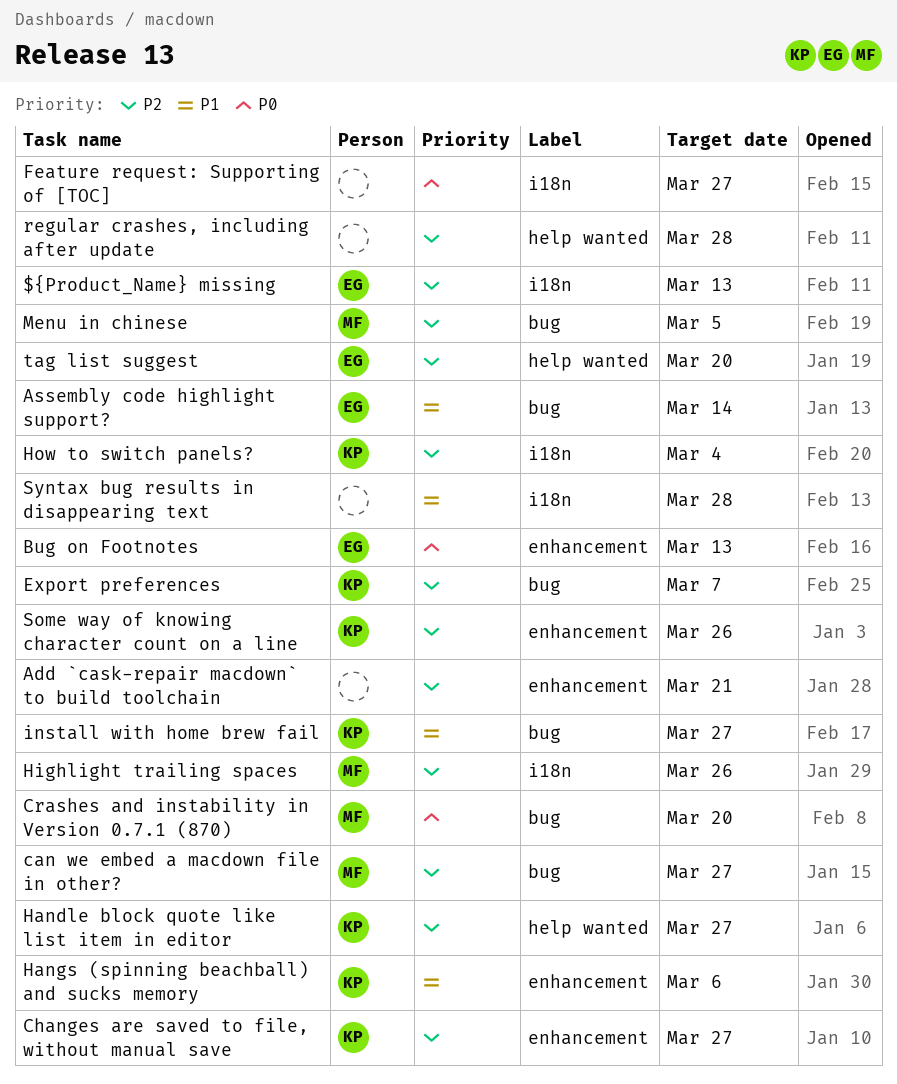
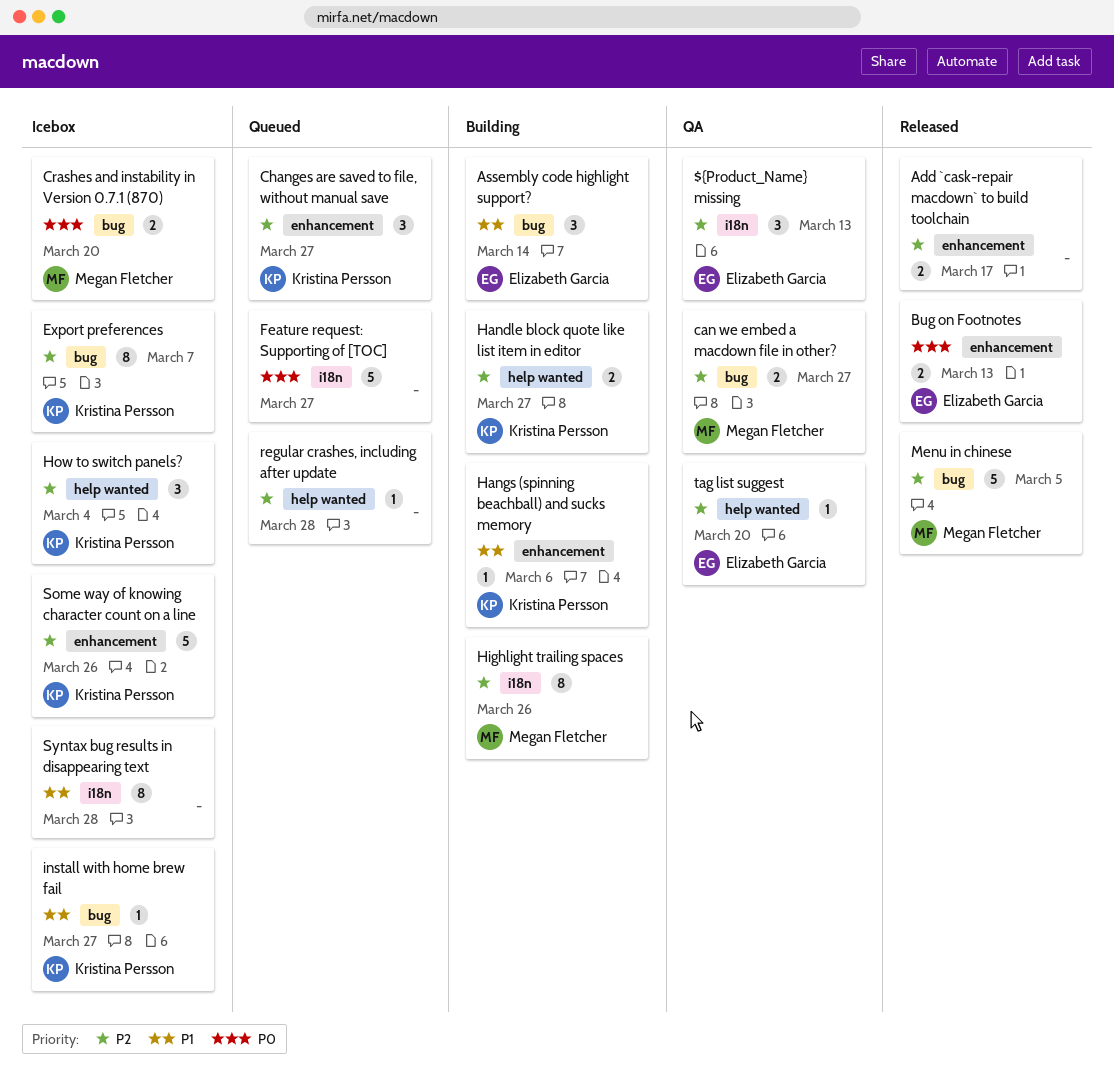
Add `cask-repair macdown` to build toolchain, due: Mar 21 -> Mar 17
How to switch panels?, label: i18n -> help wanted

